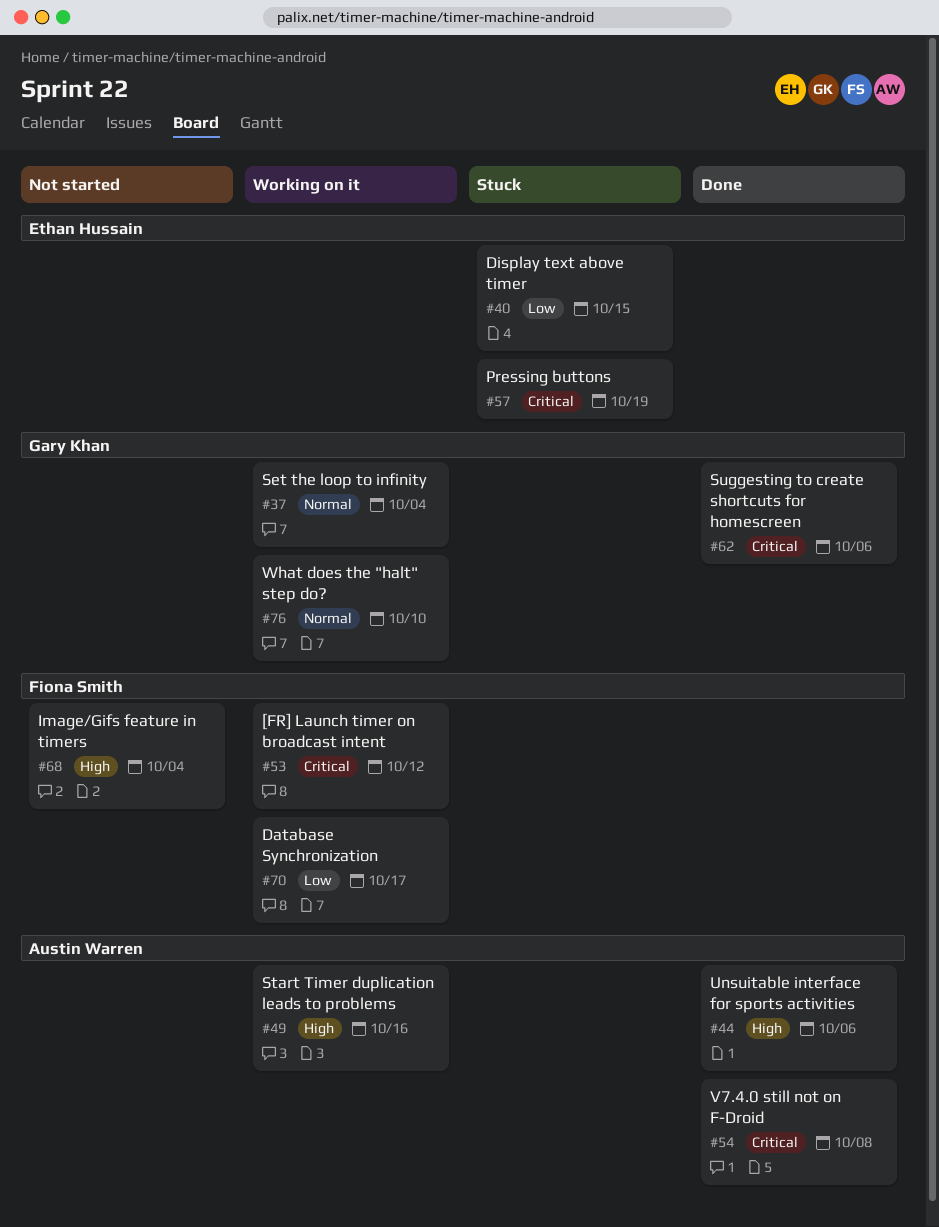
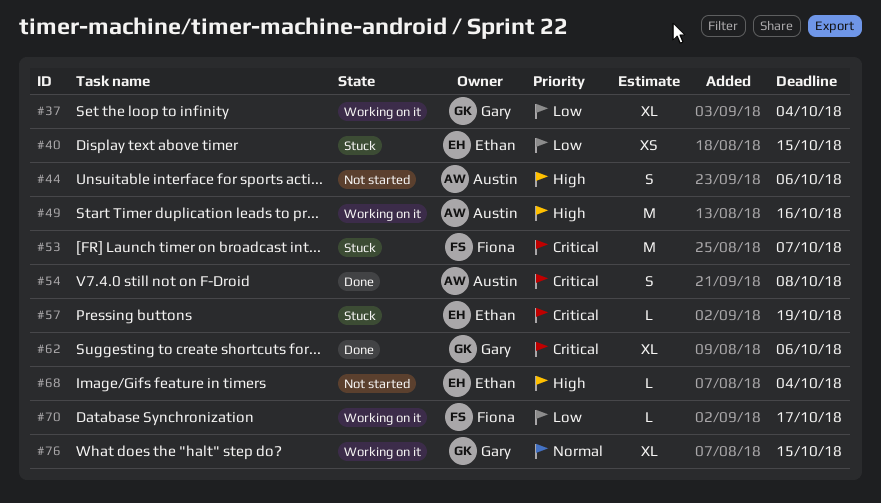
#37, priority: Normal -> Low
#44, status: Done -> Not started
#53, status: Working on it -> Stuck
#53, due: Oct 12 -> Oct 7
#68, owner: Fiona Smith -> Ethan Hussain
#76, due: Oct 10 -> Oct 15

